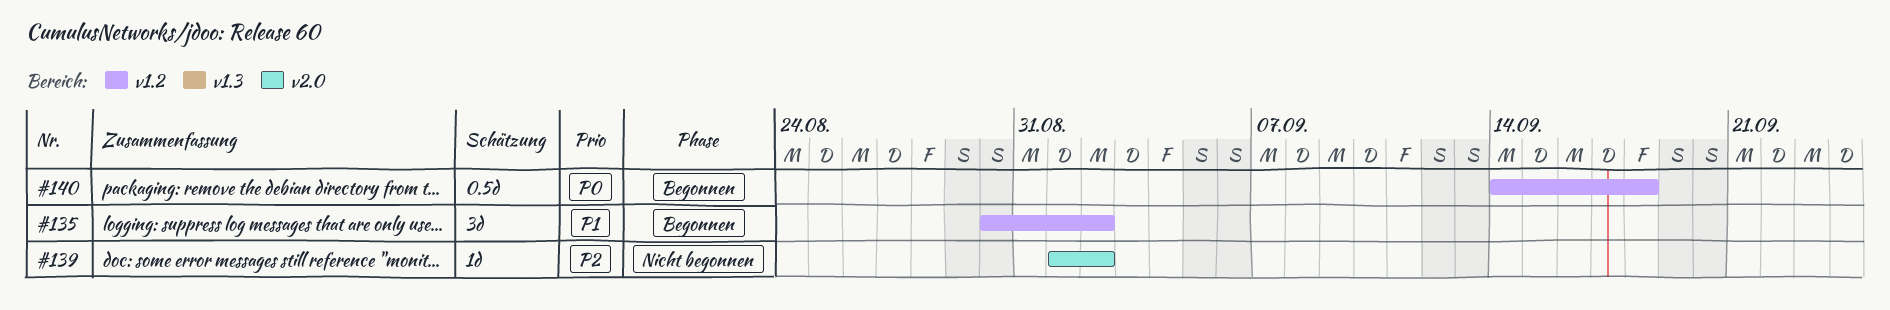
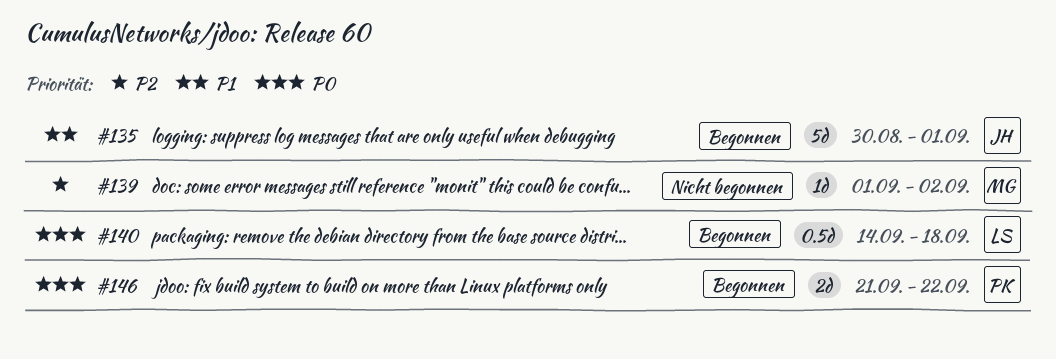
#135, estimate: 3d -> 5d
#135, due: Sep 2 -> Sep 1
#146: none -> present

